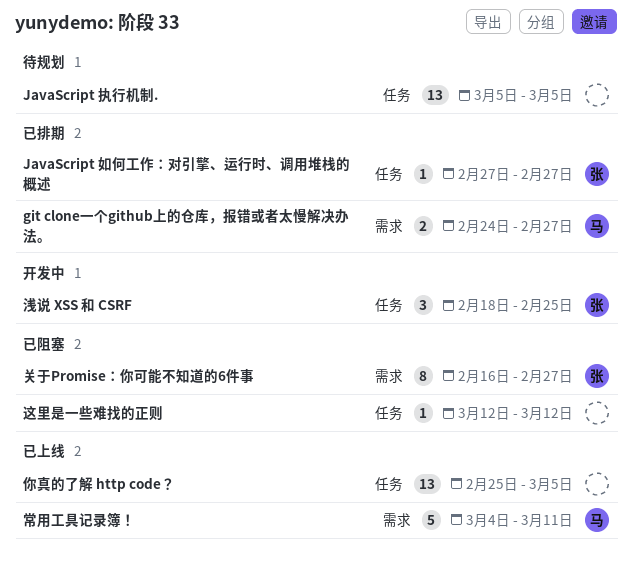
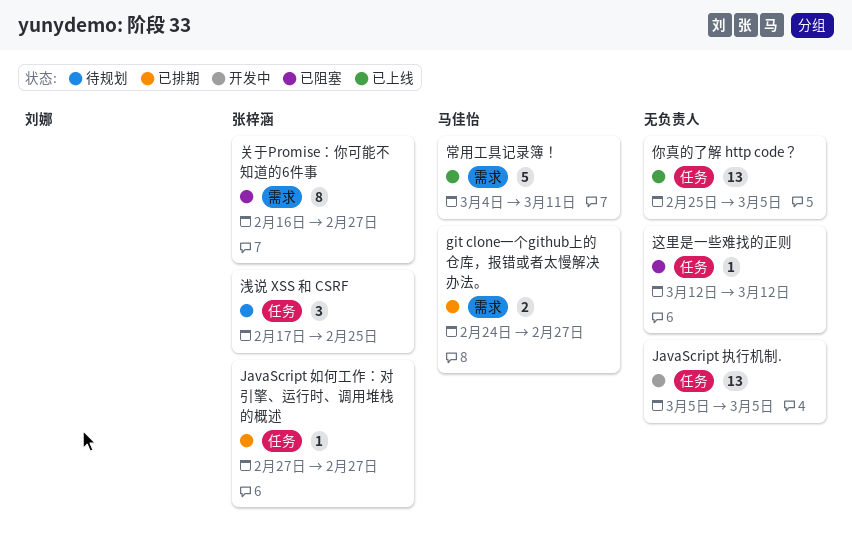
JavaScript 执行机制., status: 待规划 -> 开发中
浅说 XSS 和 CSRF, status: 开发中 -> 待规划
浅说 XSS 和 CSRF, start: Feb 18 -> Feb 17

